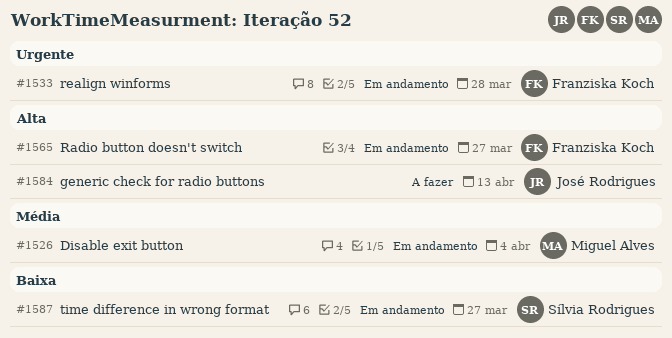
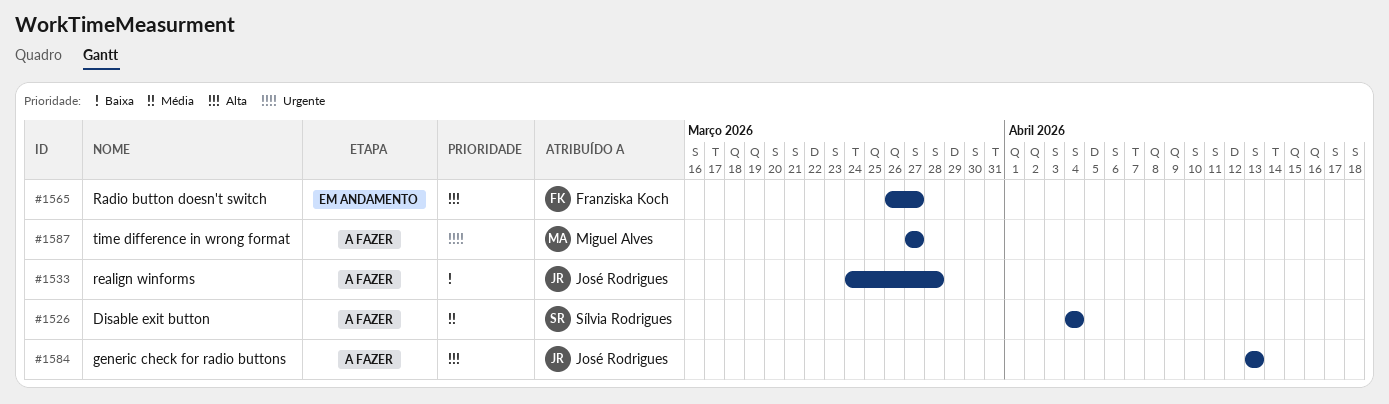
#1526, status: Em andamento -> A fazer
#1526, owner: Miguel Alves -> Sílvia Rodrigues
#1533, status: Em andamento -> A fazer
#1533, owner: Franziska Koch -> José Rodrigues
#1533, priority: Urgente -> Baixa
#1587, status: Em andamento -> A fazer
#1587, owner: Sílvia Rodrigues -> Miguel Alves
#1587, priority: Baixa -> Urgente

